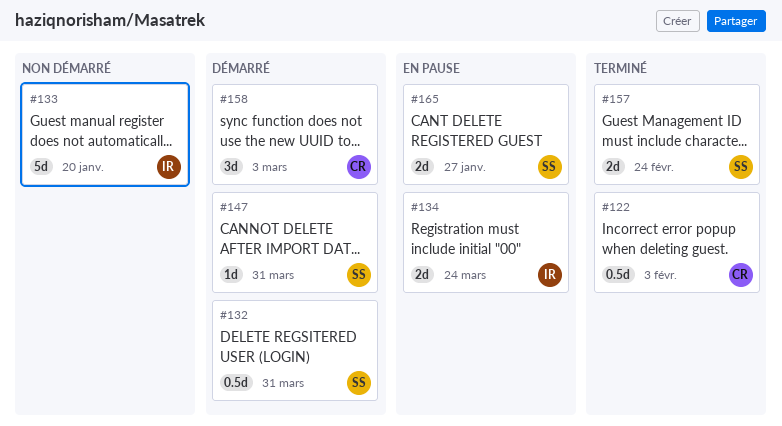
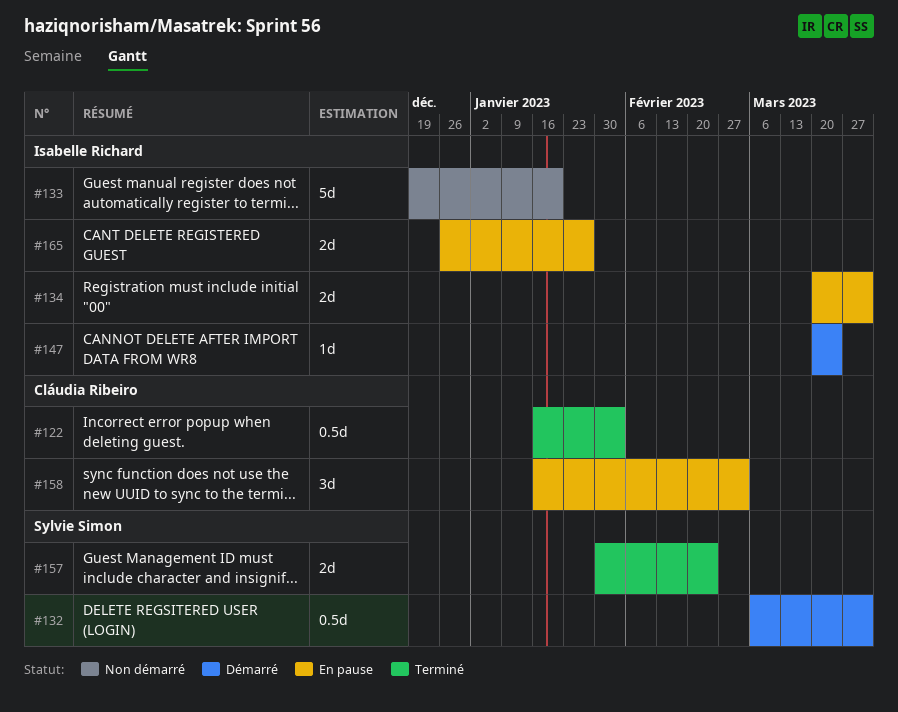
#134, due: Mar 24 -> Mar 31
#147, owner: Sylvie Simon -> Isabelle Richard
#147, due: Mar 31 -> Mar 24
#158, status: Démarré -> En pause
#165, owner: Sylvie Simon -> Isabelle Richard

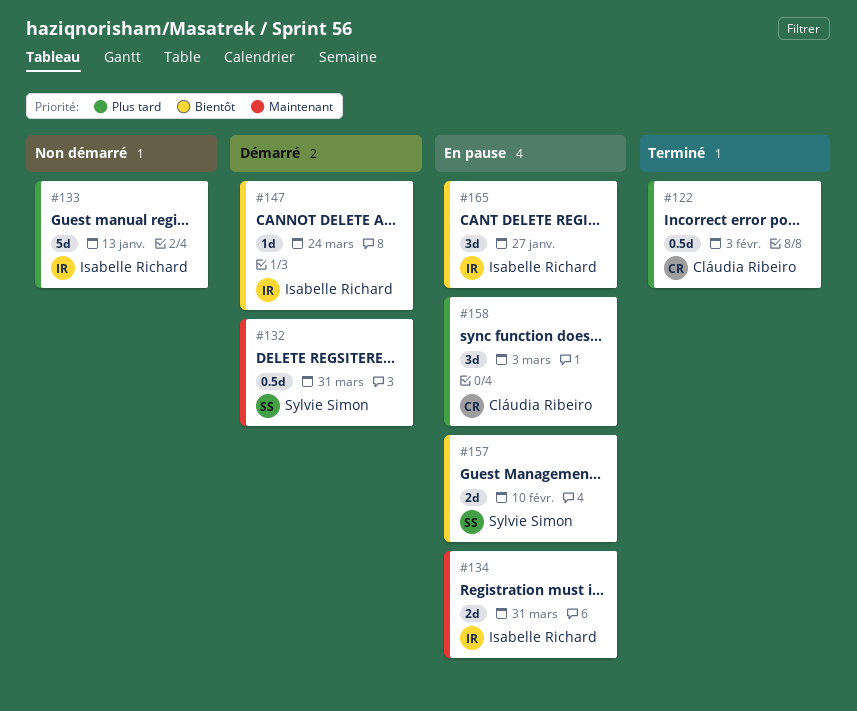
#133, due: Jan 20 -> Jan 13
#157, status: Terminé -> En pause
#157, due: Feb 24 -> Feb 10
#165, estimate: 2d -> 3d

